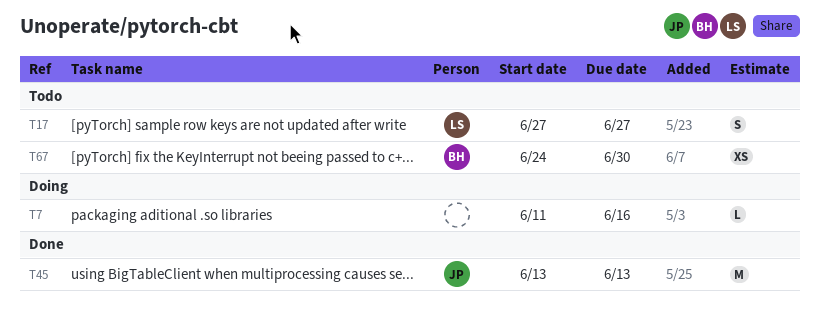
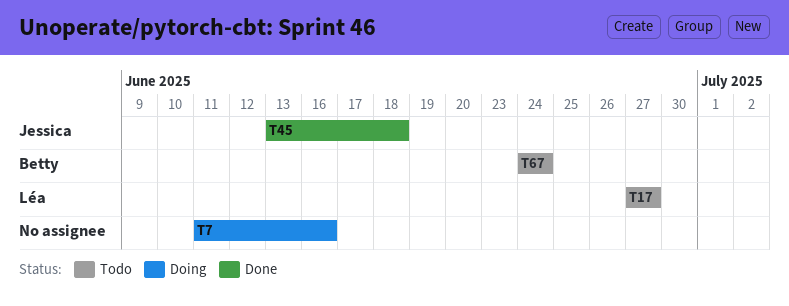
T45, due: Jun 13 -> Jun 18
T67, due: Jun 30 -> Jun 24

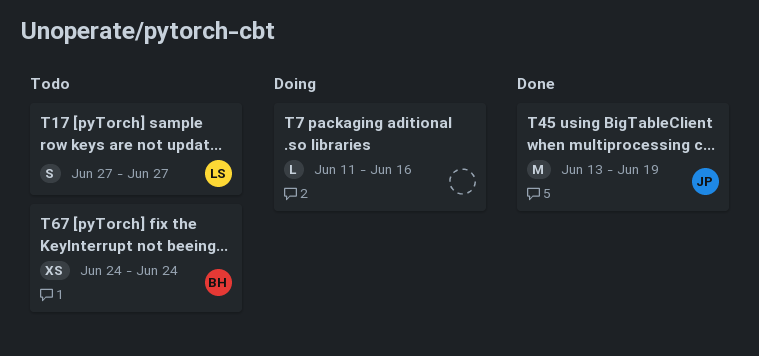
T45, due: Jun 18 -> Jun 19

